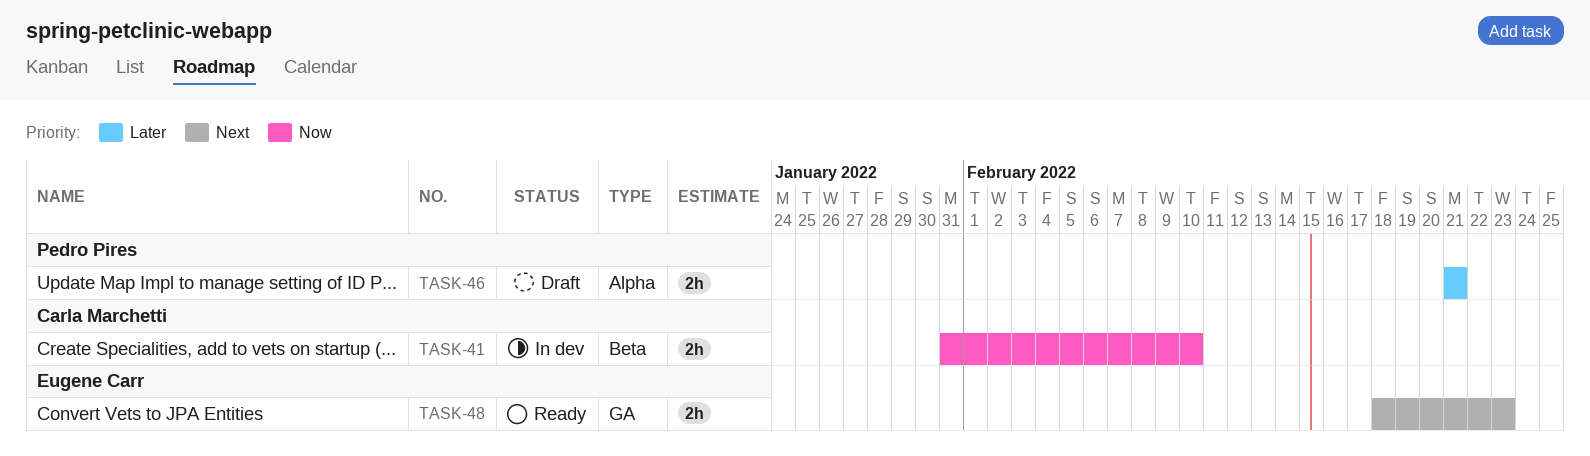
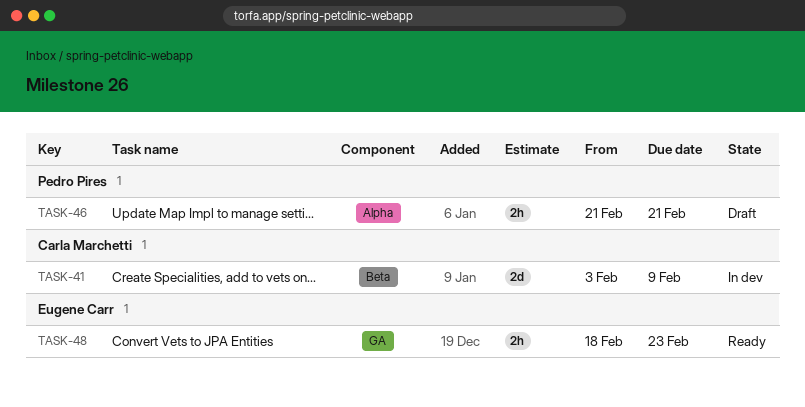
TASK-41, estimate: 2h -> 2d
TASK-41, start: Jan 31 -> Feb 3
TASK-41, due: Feb 10 -> Feb 9

